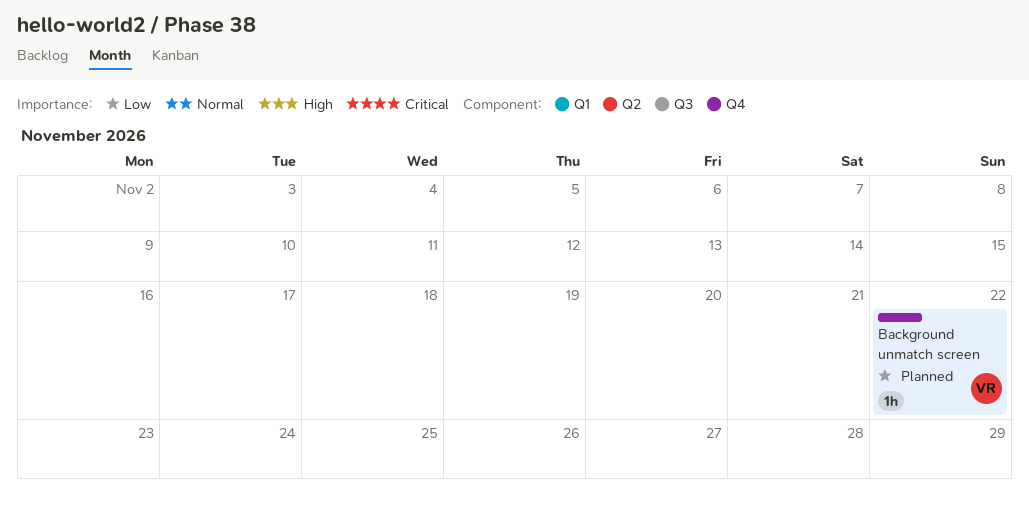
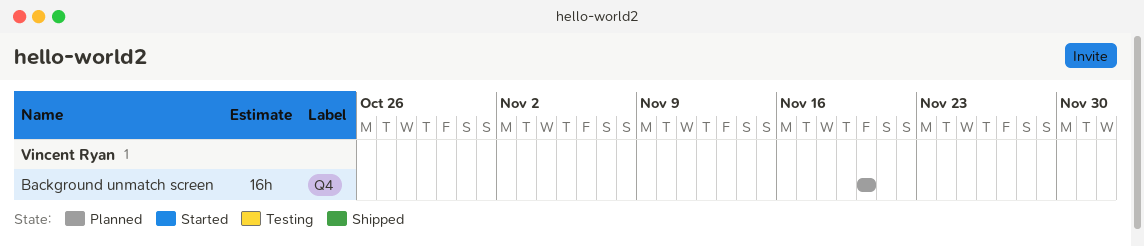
Background unmatch screen, estimate: 1h -> 16h
Background unmatch screen, due: Nov 22 -> Nov 20

